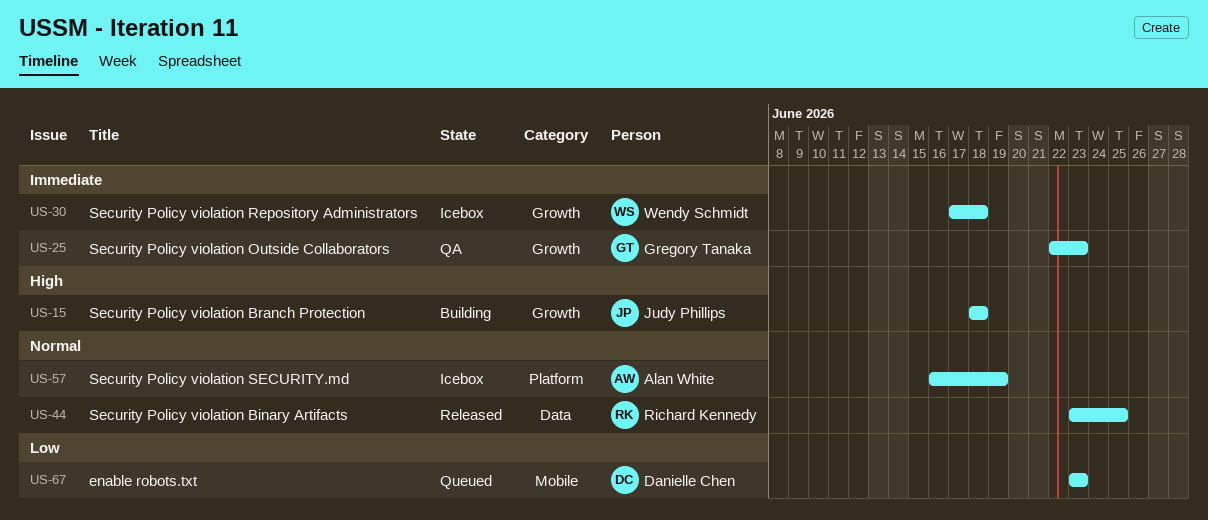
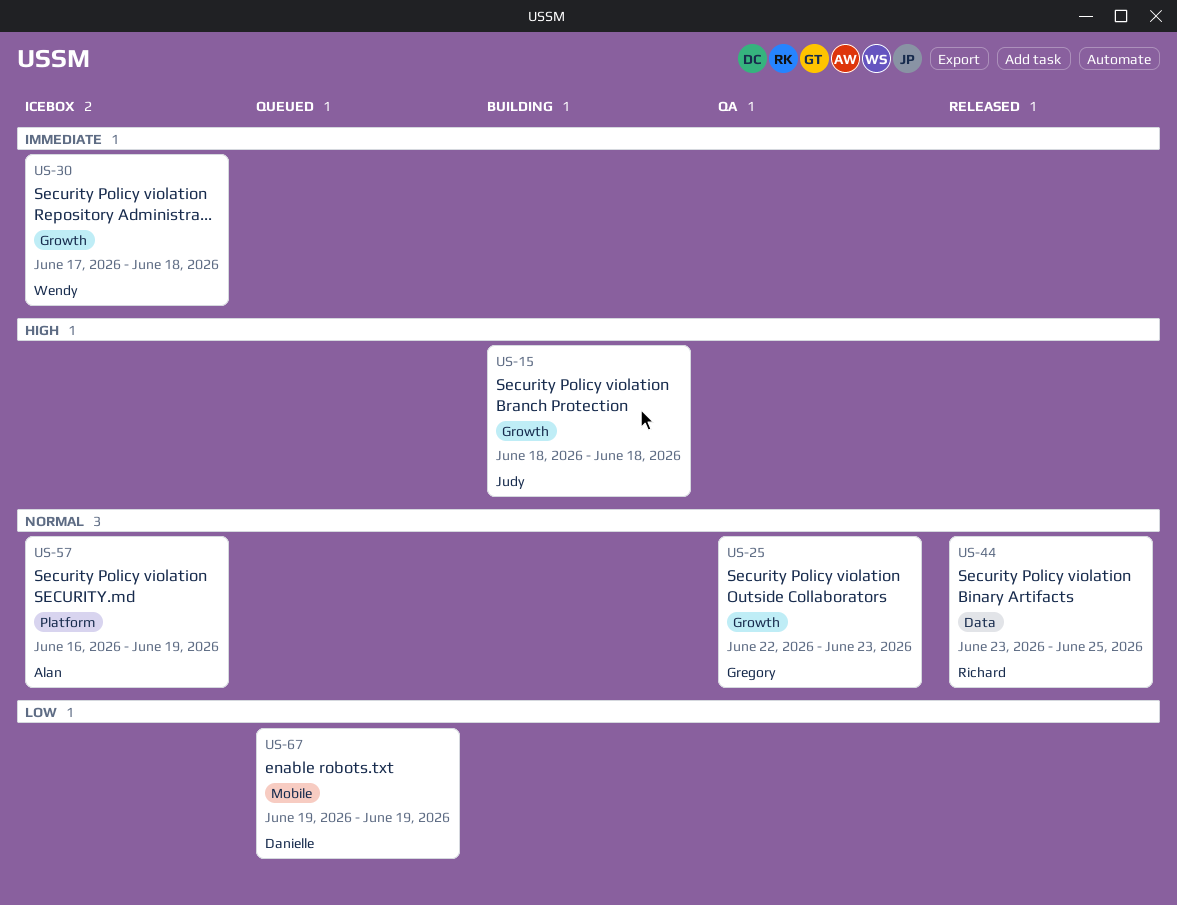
US-25, priority: Immediate -> Normal
US-67, start: Jun 23 -> Jun 19
US-67, due: Jun 23 -> Jun 19

